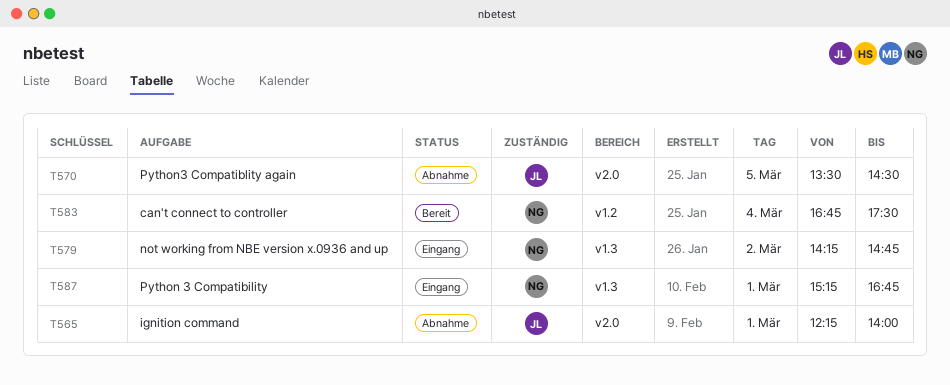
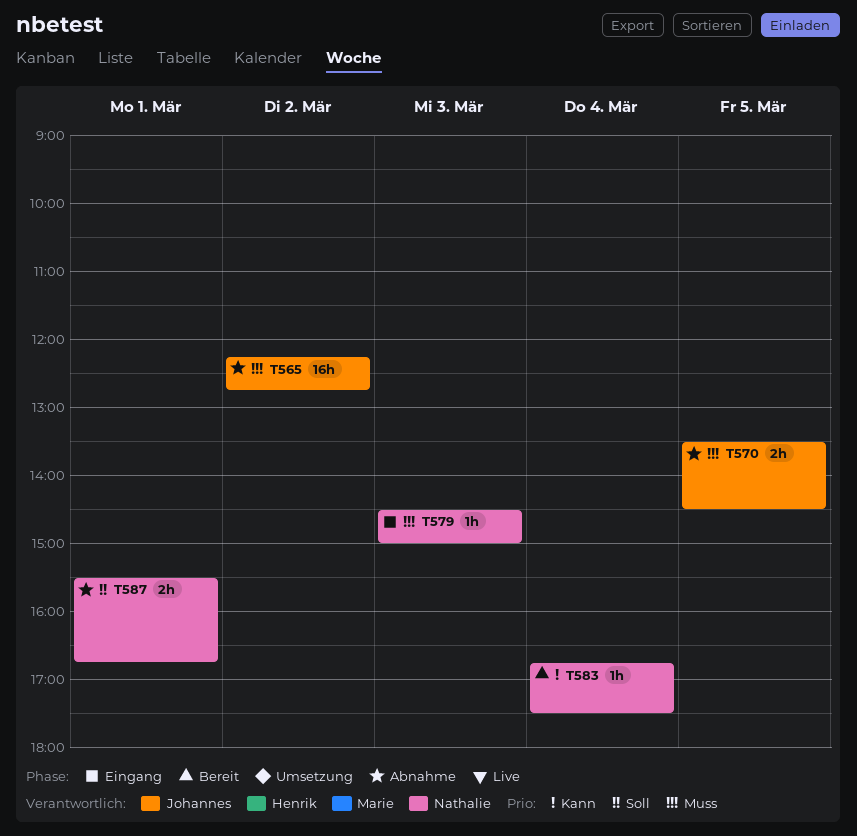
T565, day: Mar 1 -> Mar 2
T565, ends: 14:00 -> 12:45
T579, day: Mar 2 -> Mar 3
T579, begins: 14:15 -> 14:30
T579, ends: 14:45 -> 15:00
T587, status: Eingang -> Abnahme
T587, begins: 15:15 -> 15:30

